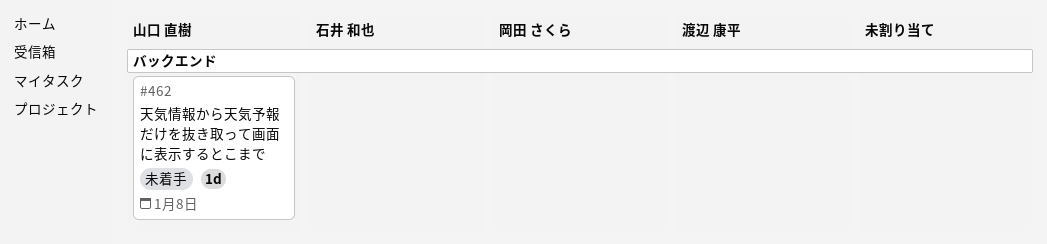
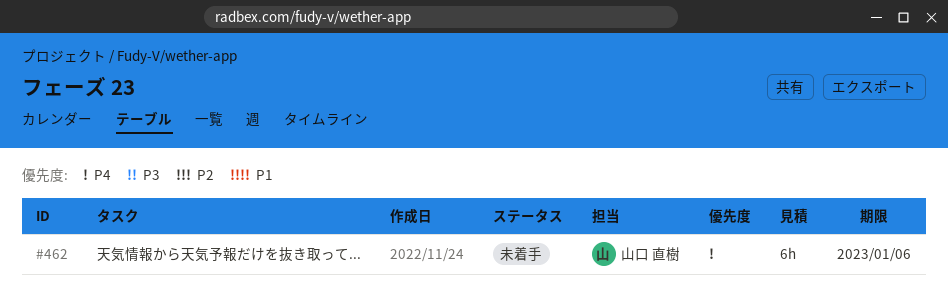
#462, estimate: 1d -> 6h
#462, due: Jan 8 -> Jan 6

